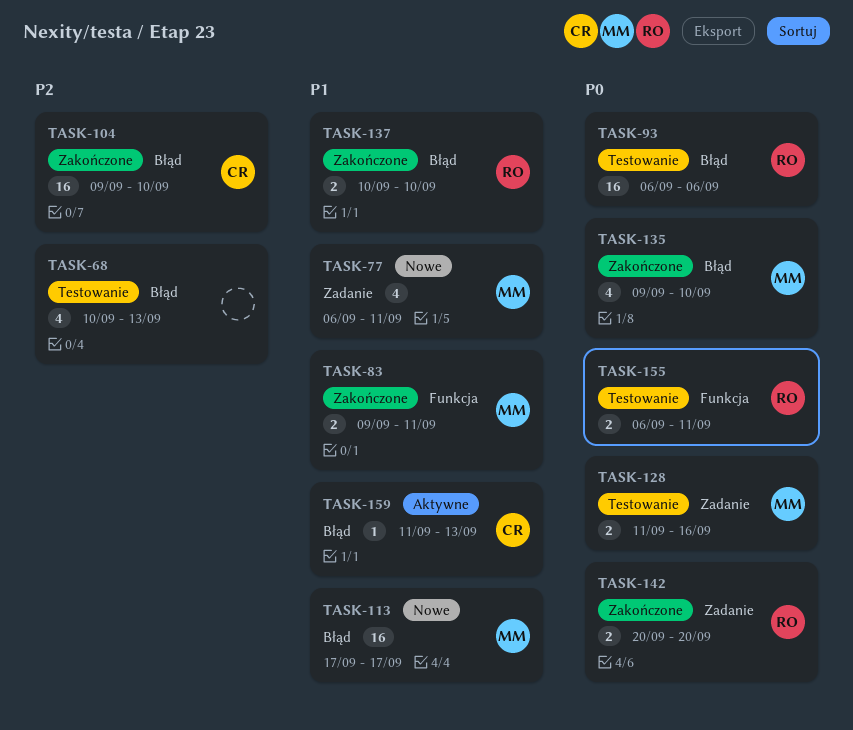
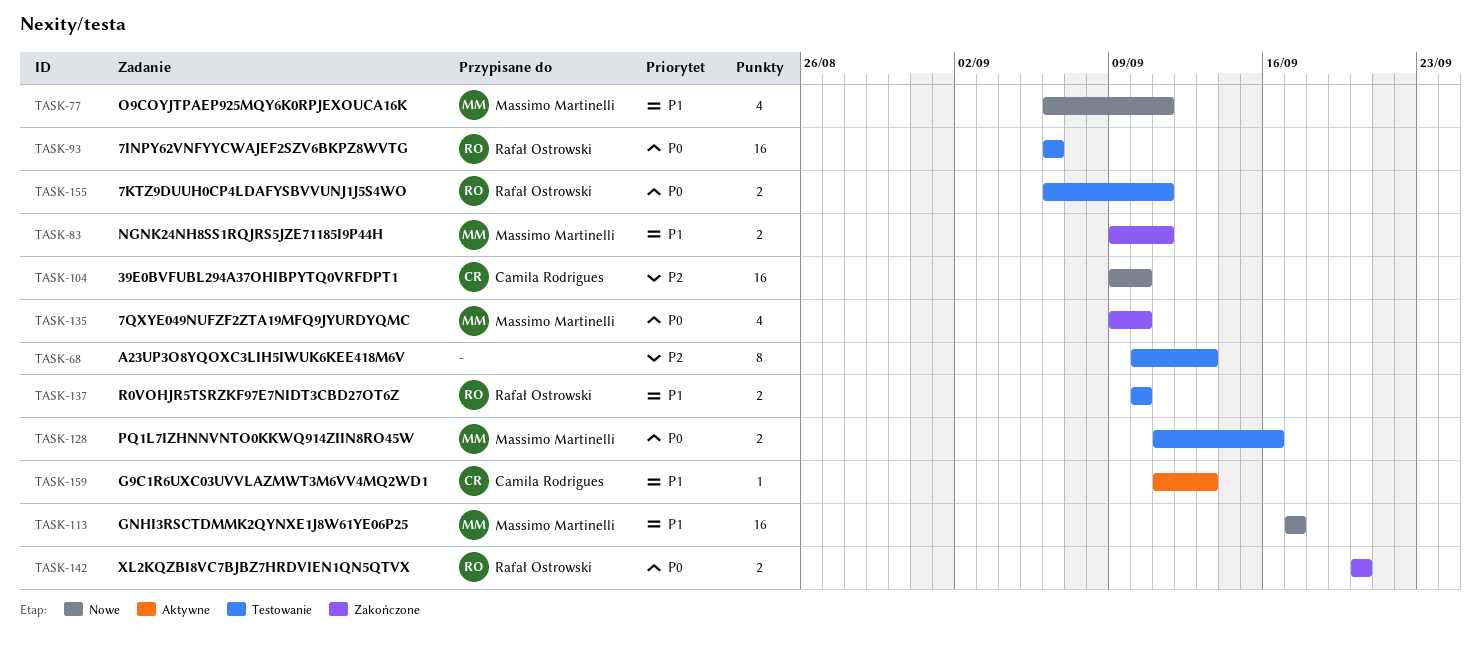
TASK-68, estimate: 4 -> 8
TASK-104, status: Zakończone -> Nowe
TASK-137, status: Zakończone -> Testowanie

